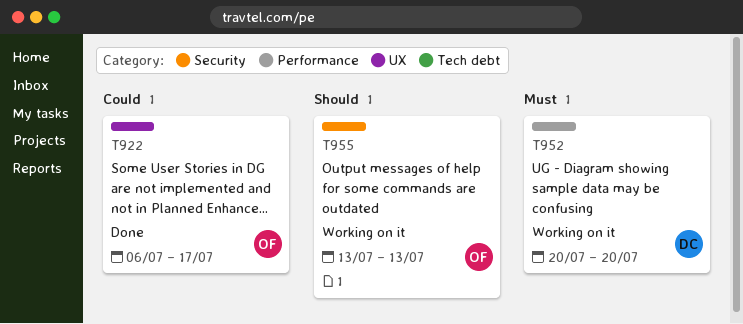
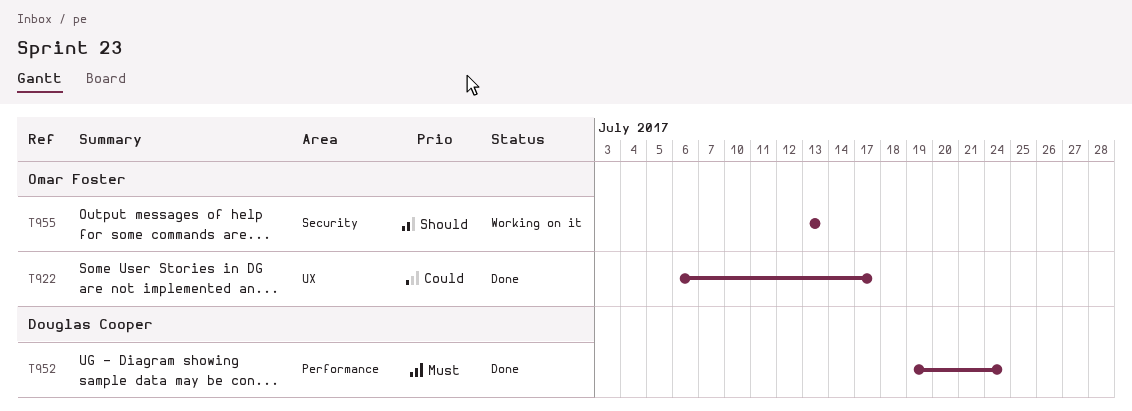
T952, status: Working on it -> Done
T952, start: Jul 20 -> Jul 19
T952, due: Jul 20 -> Jul 24

